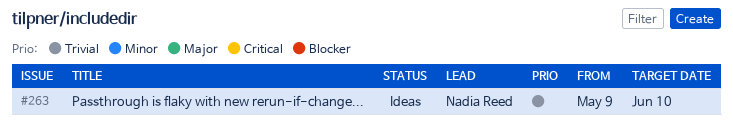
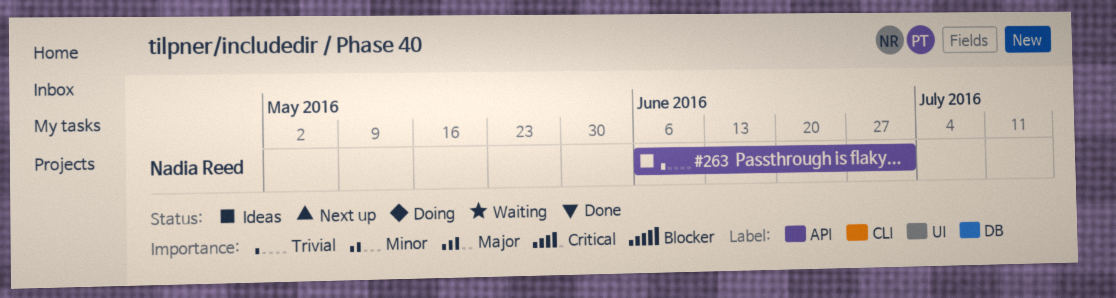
#263, start: May 9 -> Jun 6
#263, due: Jun 10 -> Jul 1

